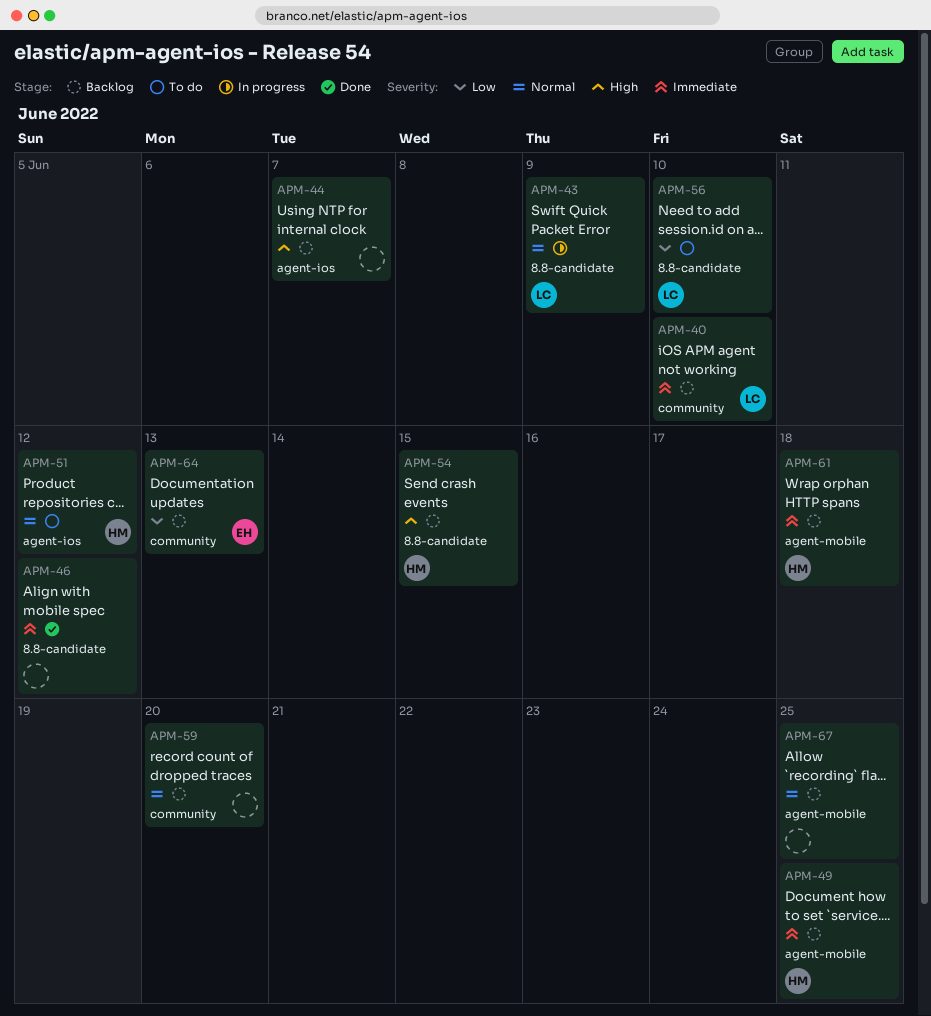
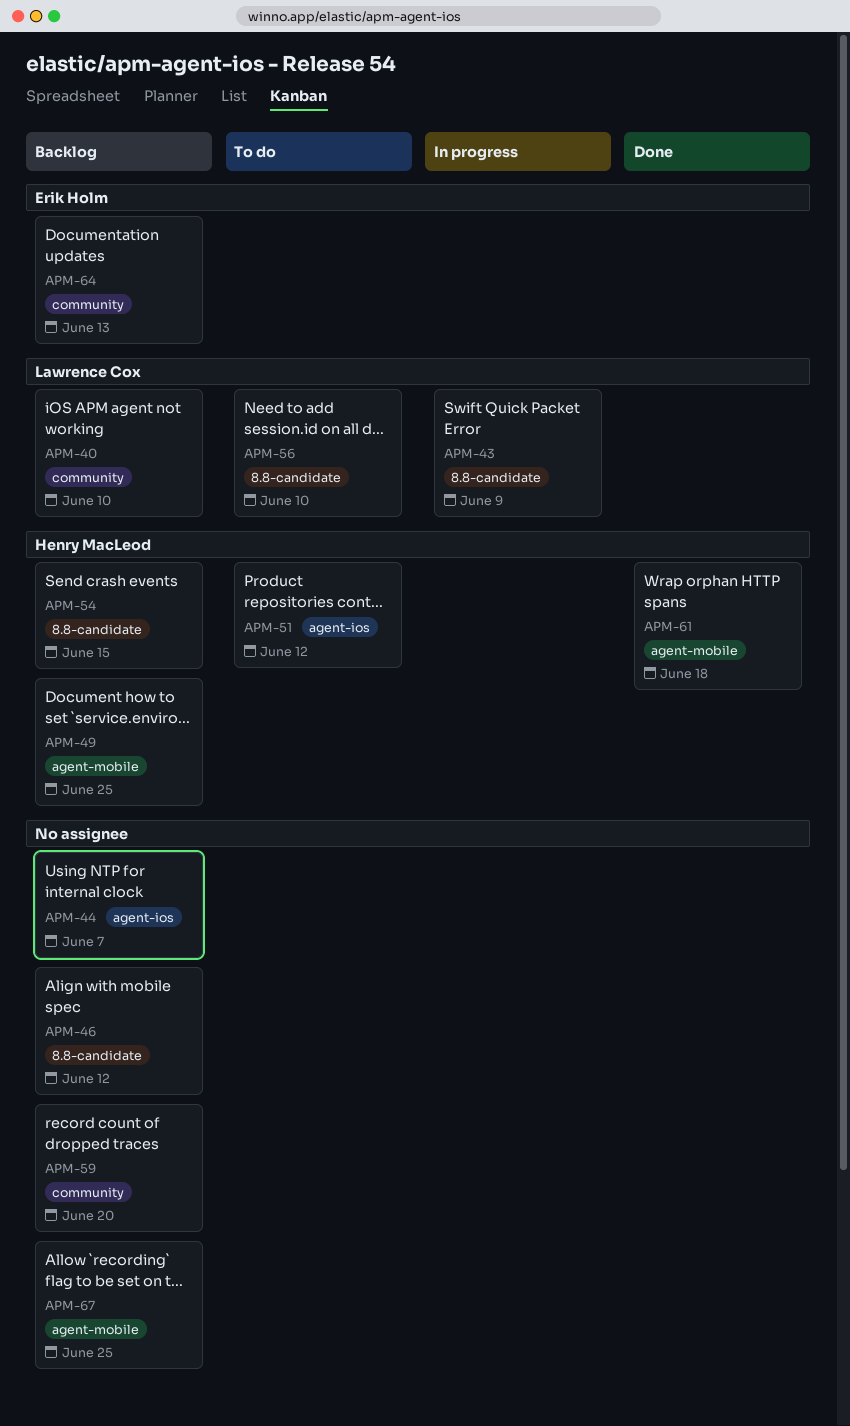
APM-46, status: Done -> Backlog
APM-61, status: Backlog -> Done

